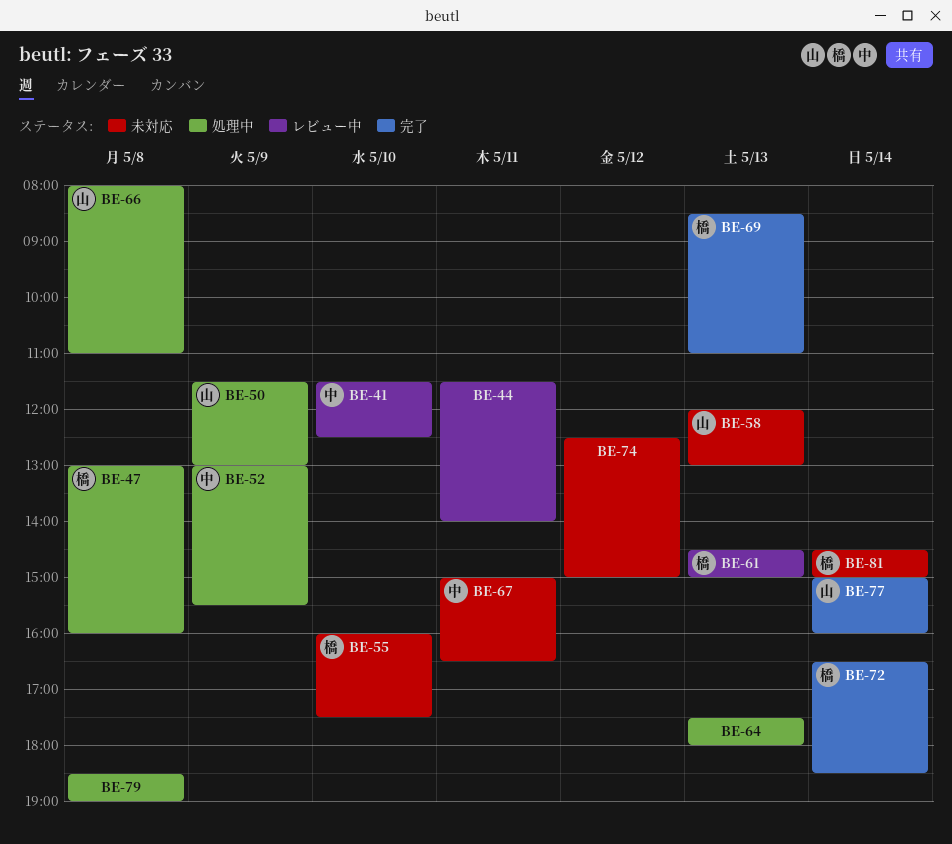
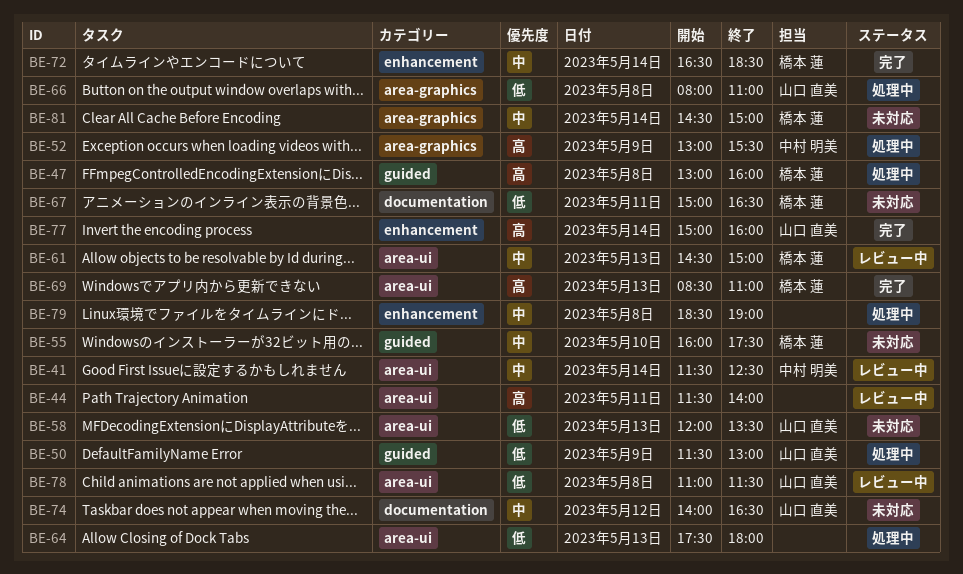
BE-41, day: May 10 -> May 14
BE-58, ends: 13:00 -> 13:30
BE-67, owner: 中村 明美 -> 橋本 蓮
BE-74, owner: none -> 山口 直美
BE-74, begins: 12:30 -> 14:00
BE-74, ends: 15:00 -> 16:30
BE-78: none -> present

